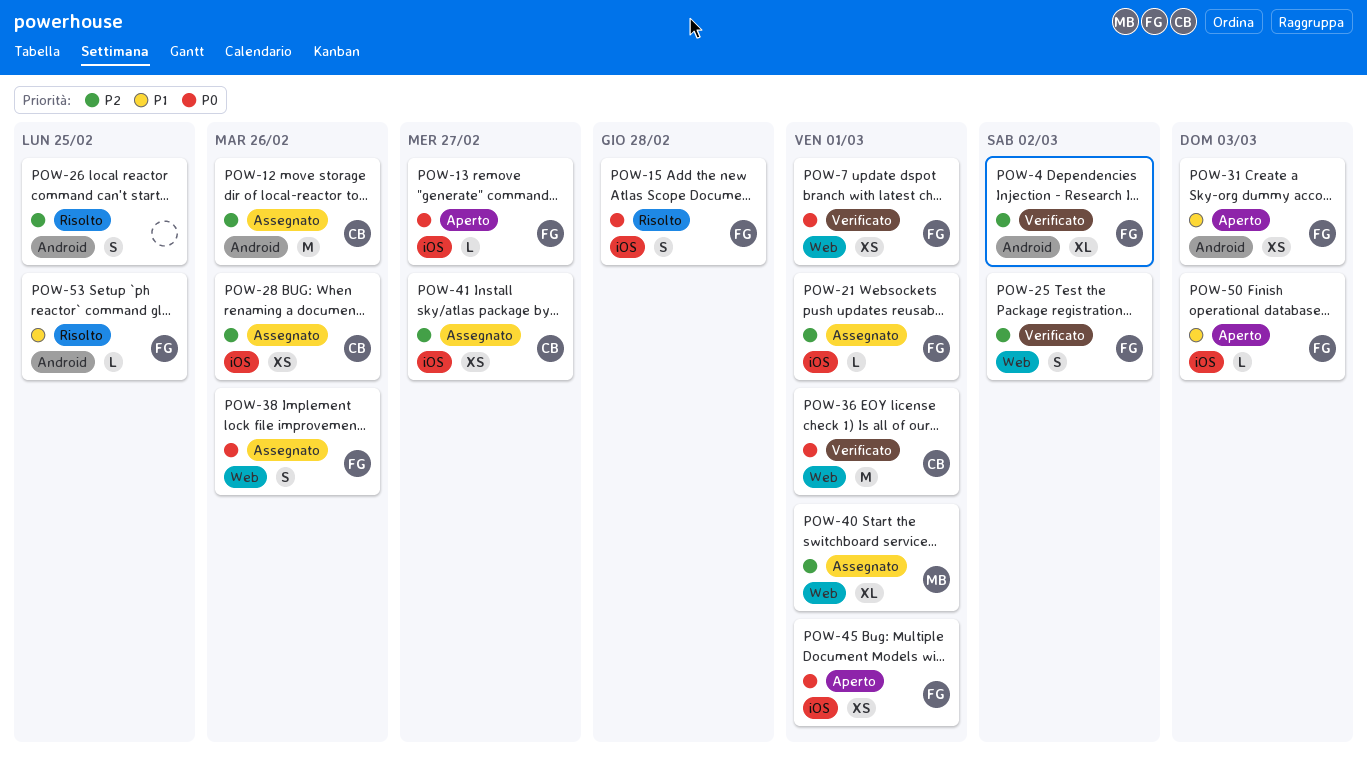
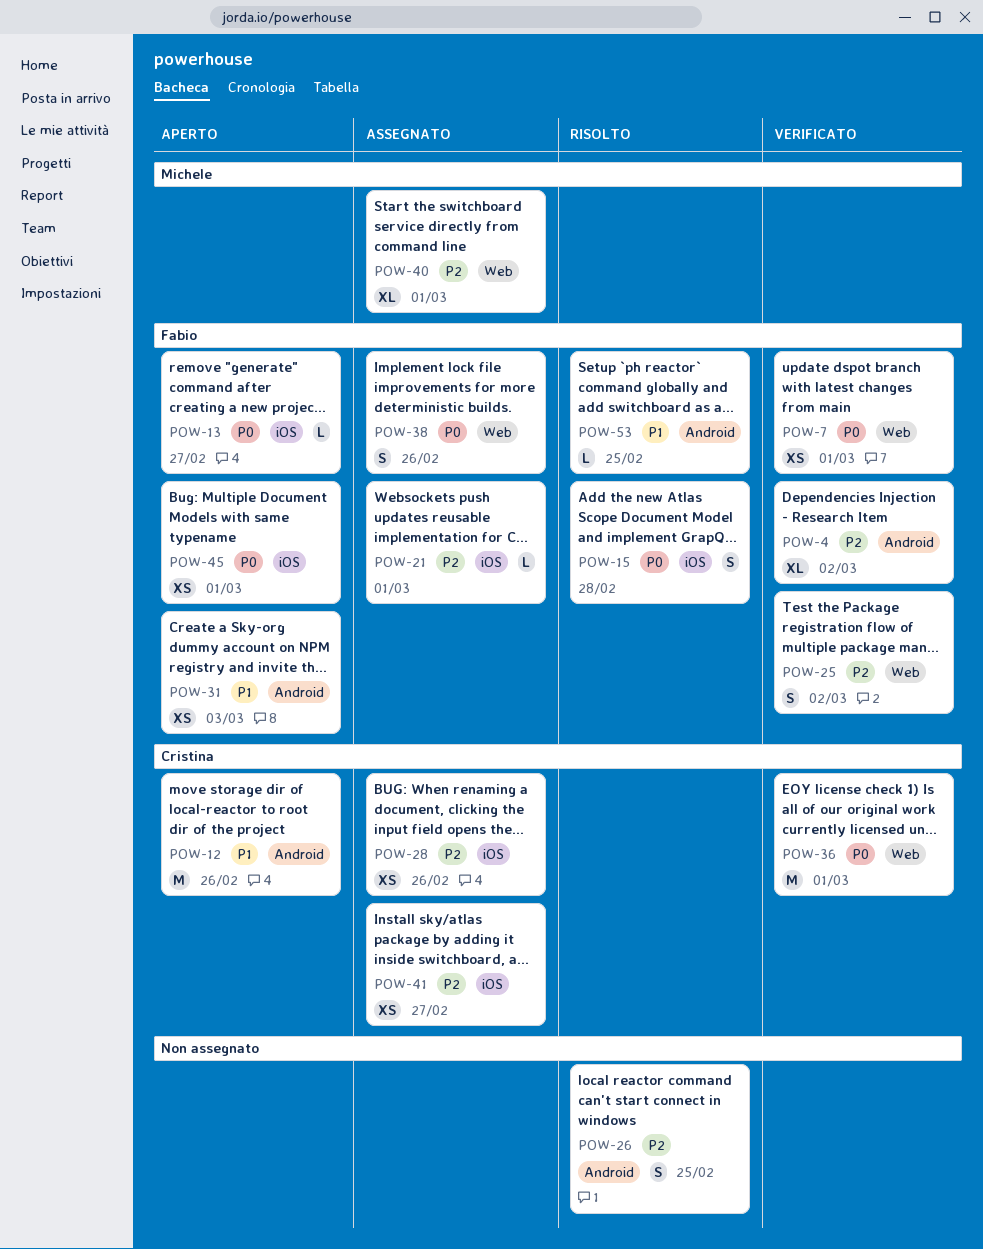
POW-12, status: Assegnato -> Aperto
POW-12, priority: P2 -> P1
POW-50: present -> none

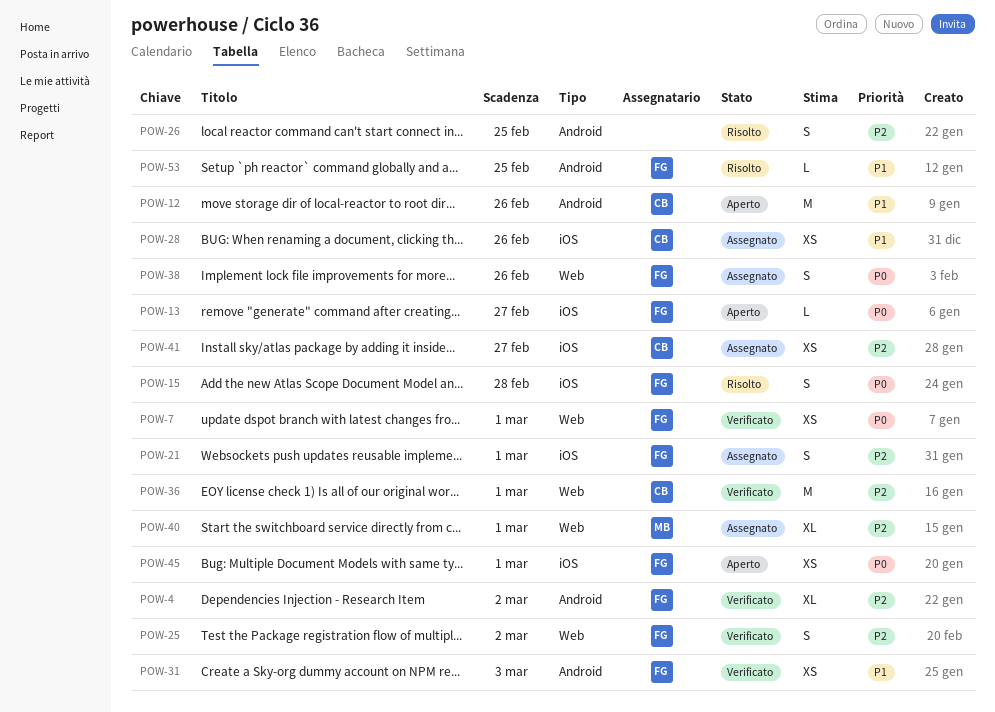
POW-21, estimate: L -> S
POW-28, priority: P2 -> P1
POW-31, status: Aperto -> Verificato
POW-36, priority: P0 -> P2

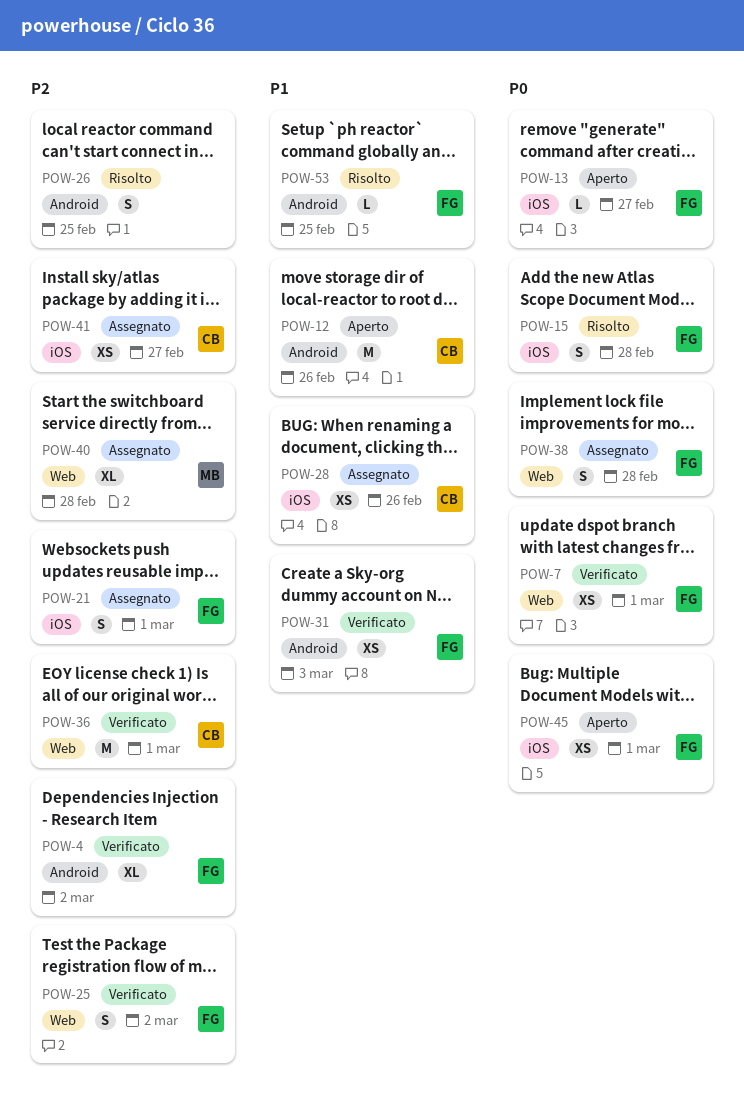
POW-38, due: Feb 26 -> Feb 28
POW-40, due: Mar 1 -> Feb 28

